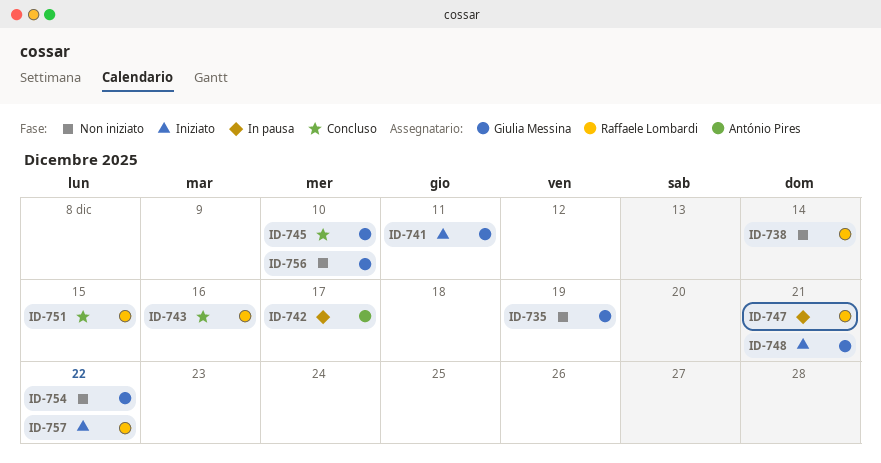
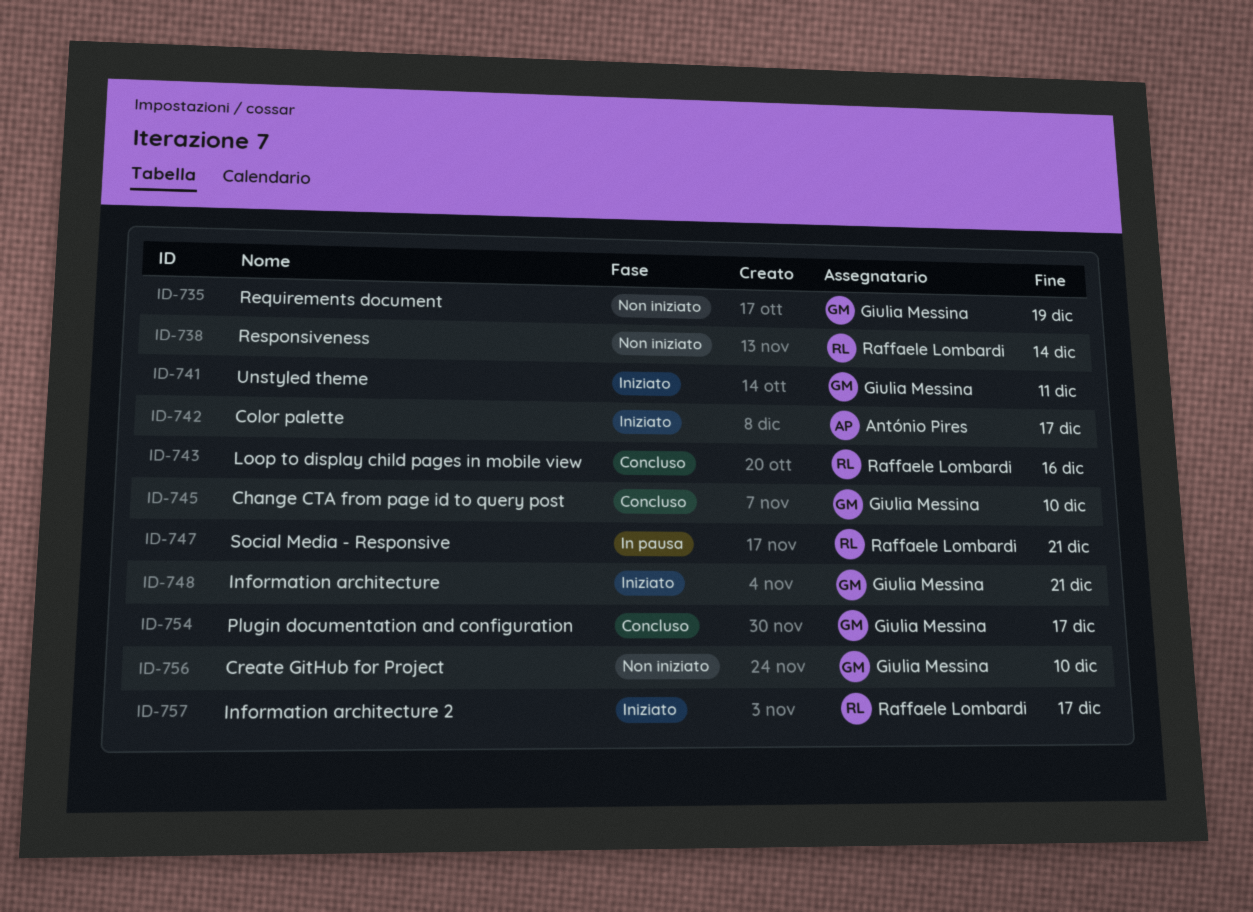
ID-742, status: In pausa -> Iniziato
ID-751: present -> none
ID-754, status: Non iniziato -> Concluso
ID-754, due: Dec 22 -> Dec 17
ID-757, due: Dec 22 -> Dec 17

